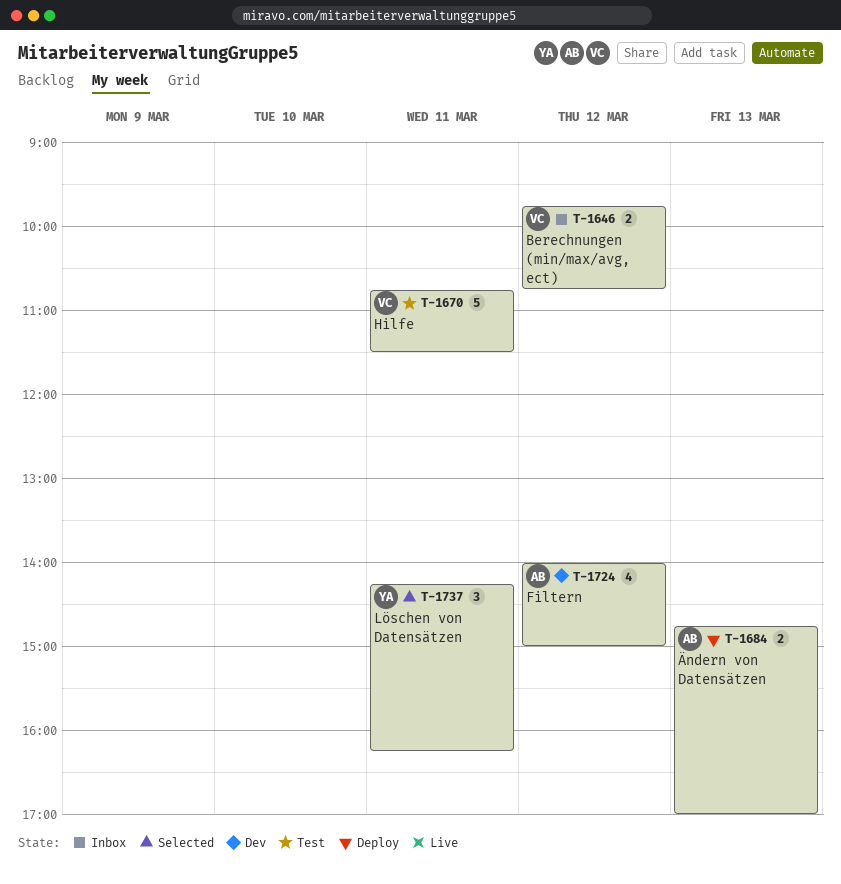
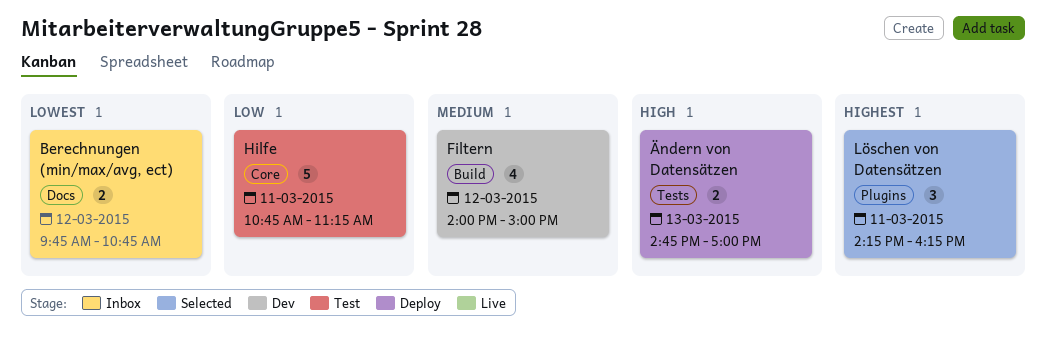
Hilfe, ends: 11:30 -> 11:15

